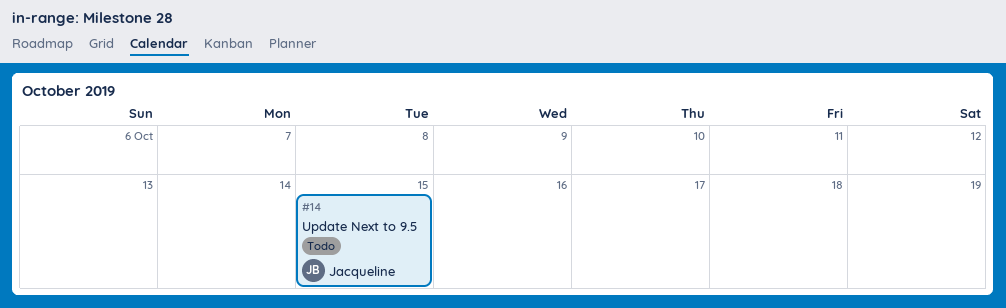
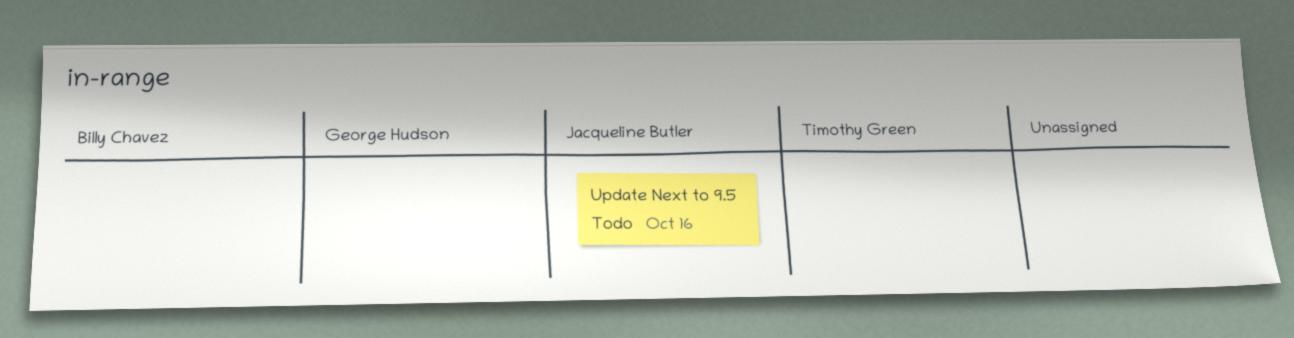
Update Next to 9.5, due: Oct 15 -> Oct 16

